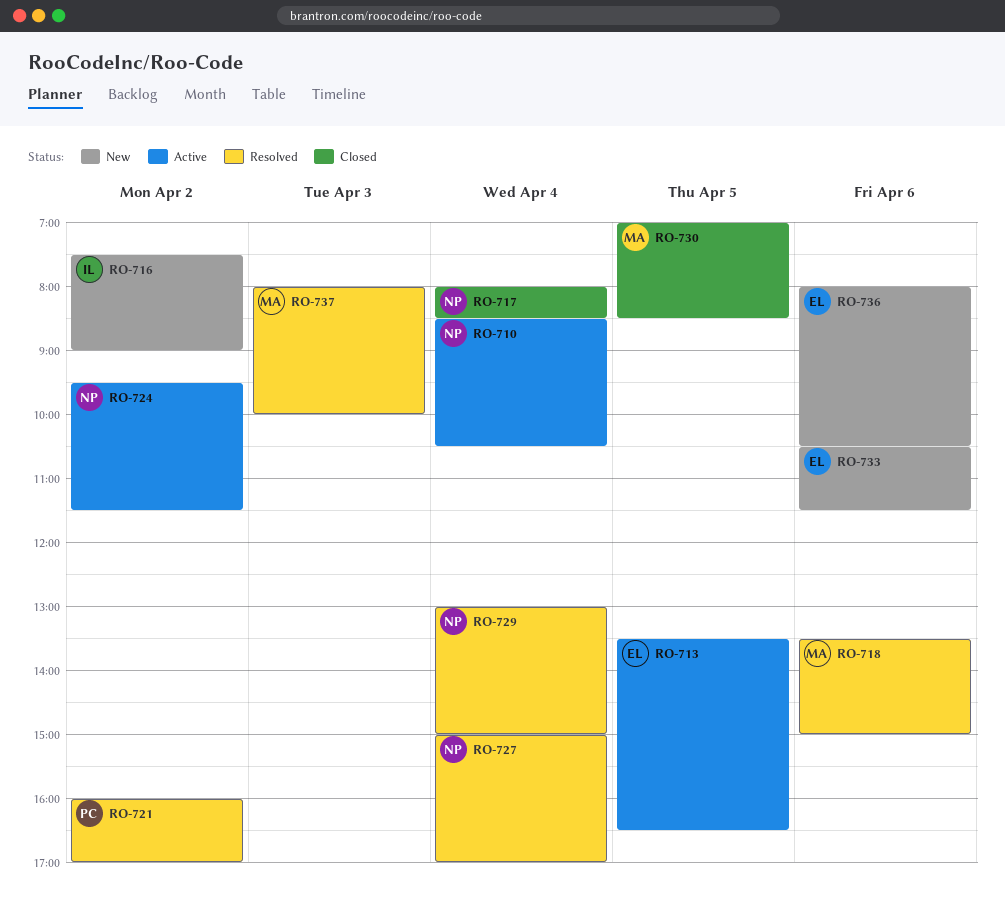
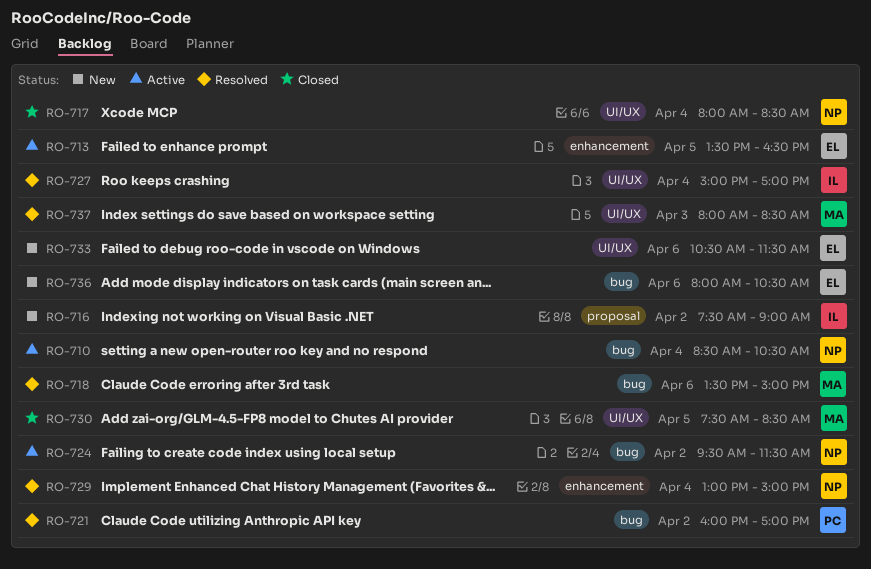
RO-727, owner: NP -> IL
RO-730, begins: 07:00 -> 07:30
RO-737, ends: 10:00 -> 08:30

